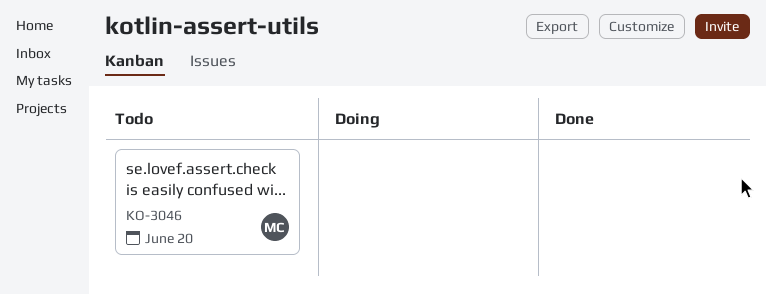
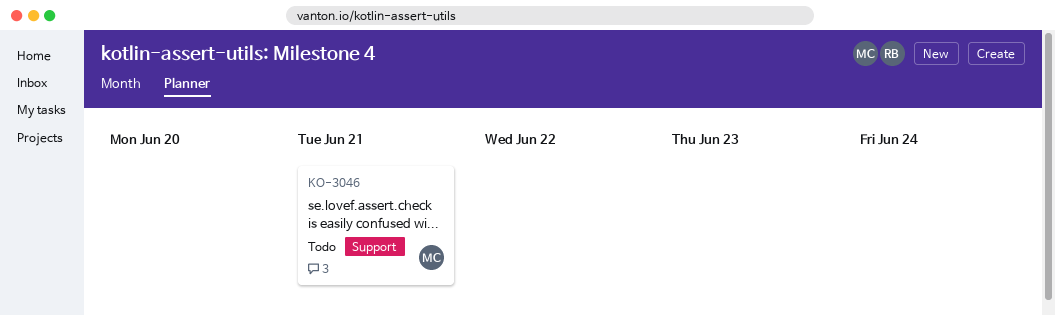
KO-3046, due: Jun 20 -> Jun 21

